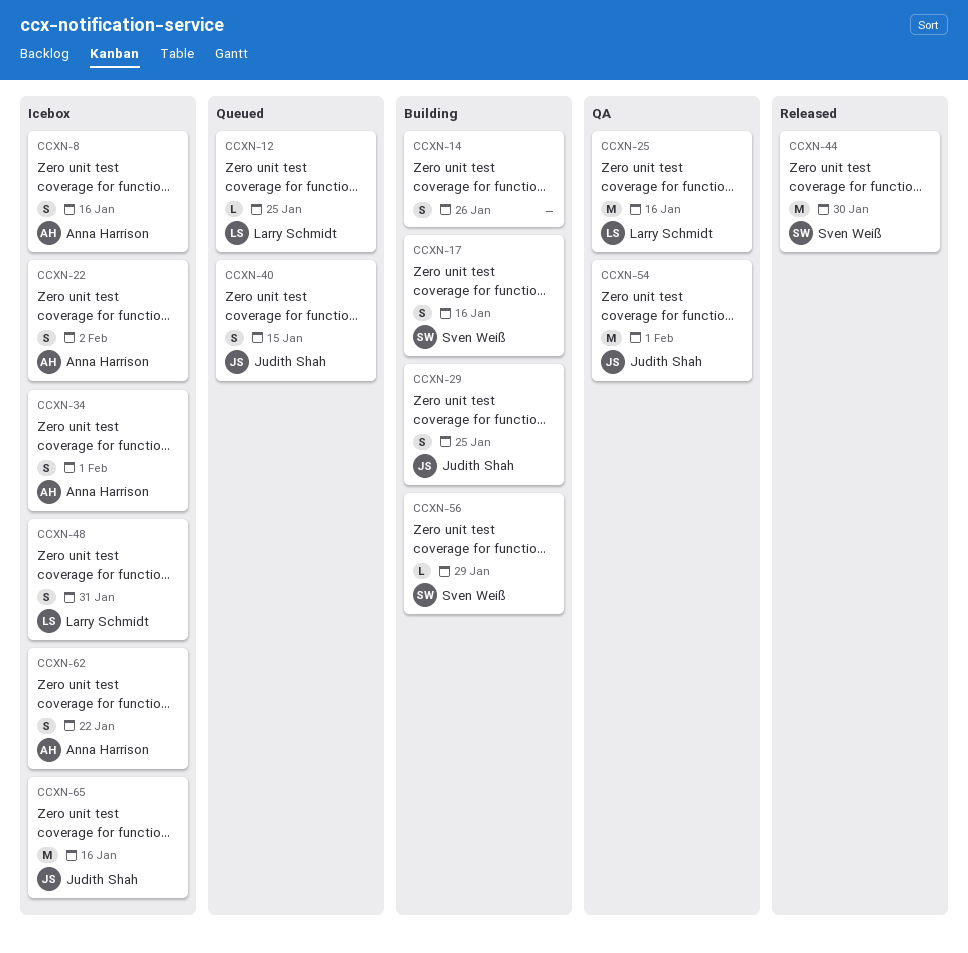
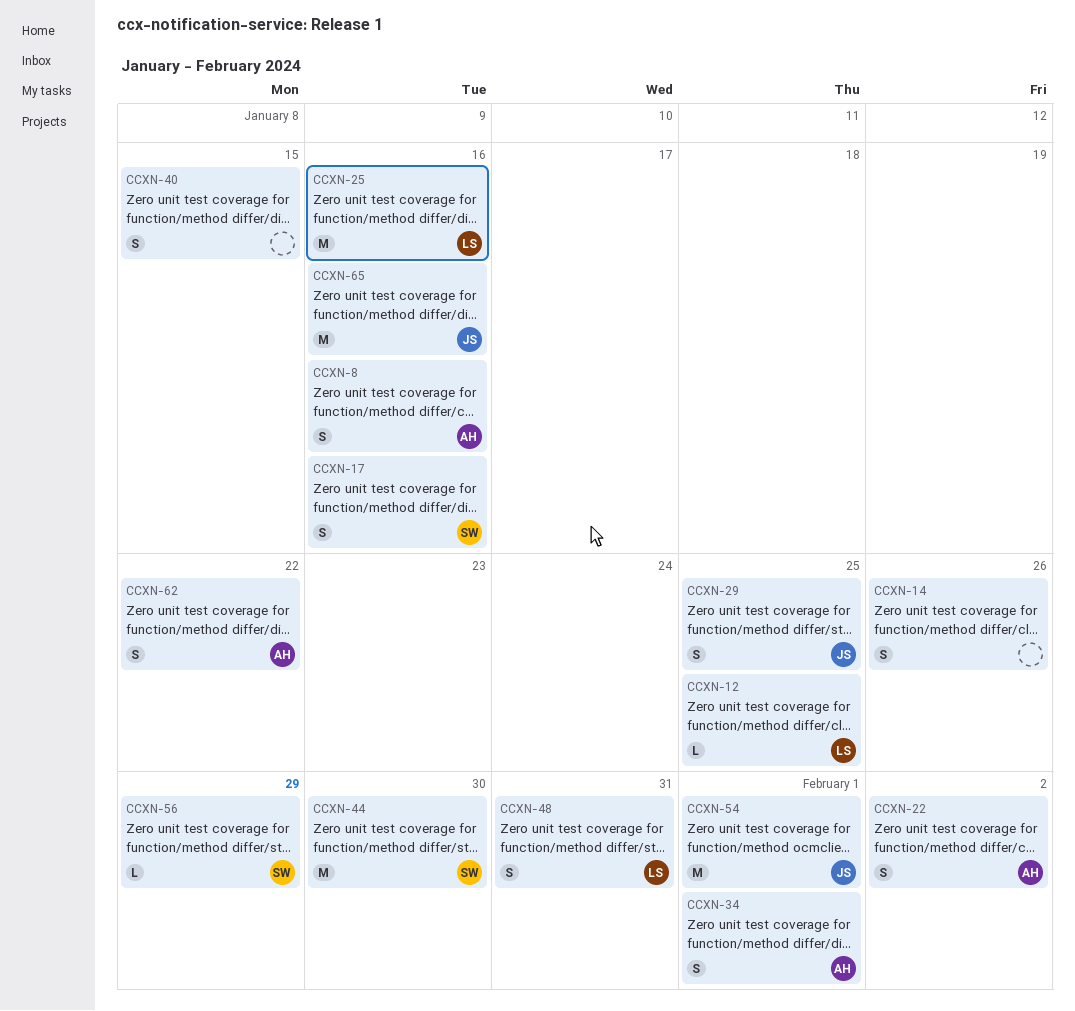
CCXN-40, owner: Judith Shah -> none

